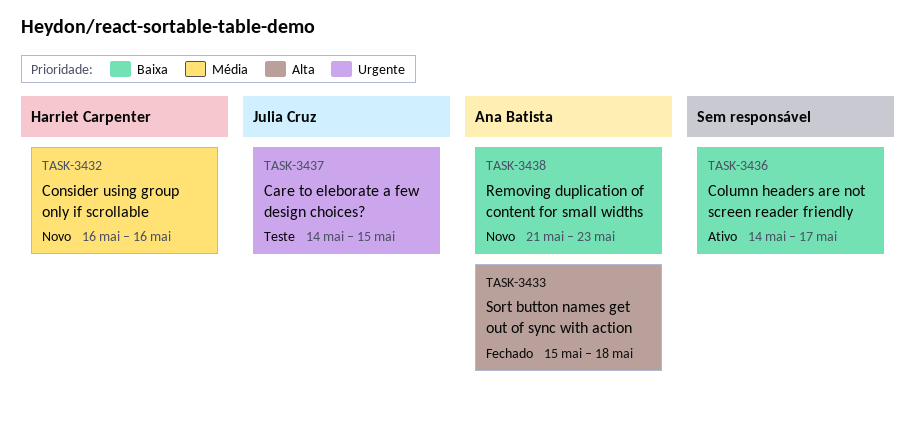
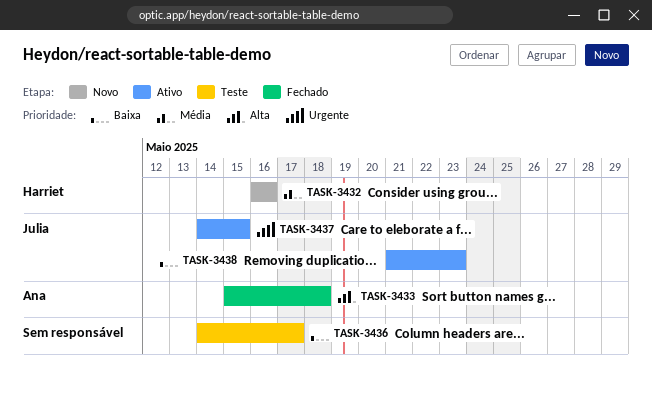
TASK-3436, status: Ativo -> Teste
TASK-3437, status: Teste -> Ativo
TASK-3438, status: Novo -> Ativo
TASK-3438, owner: Ana Batista -> Julia Cruz

